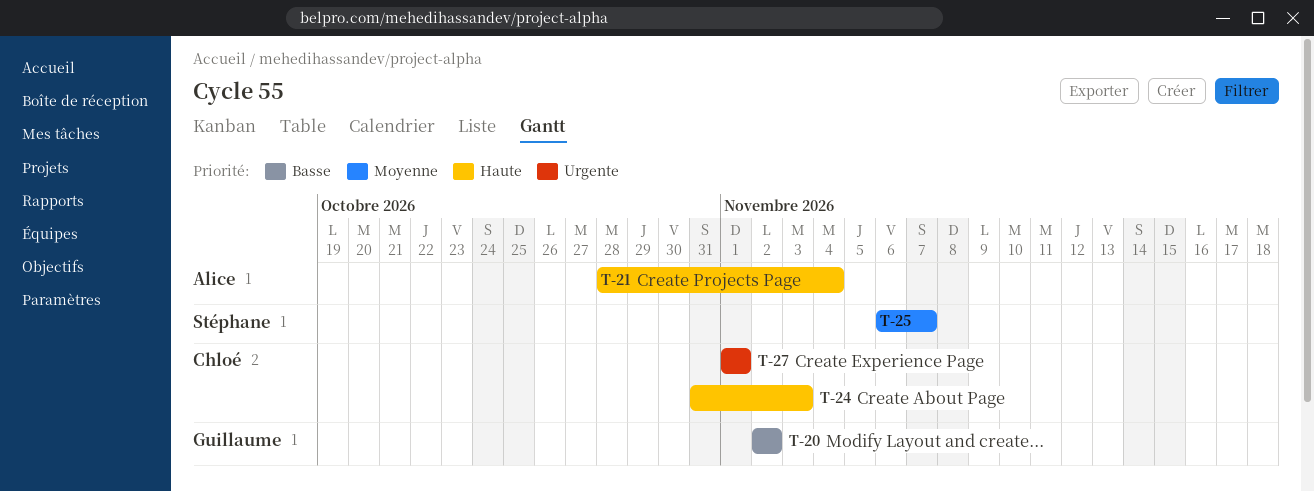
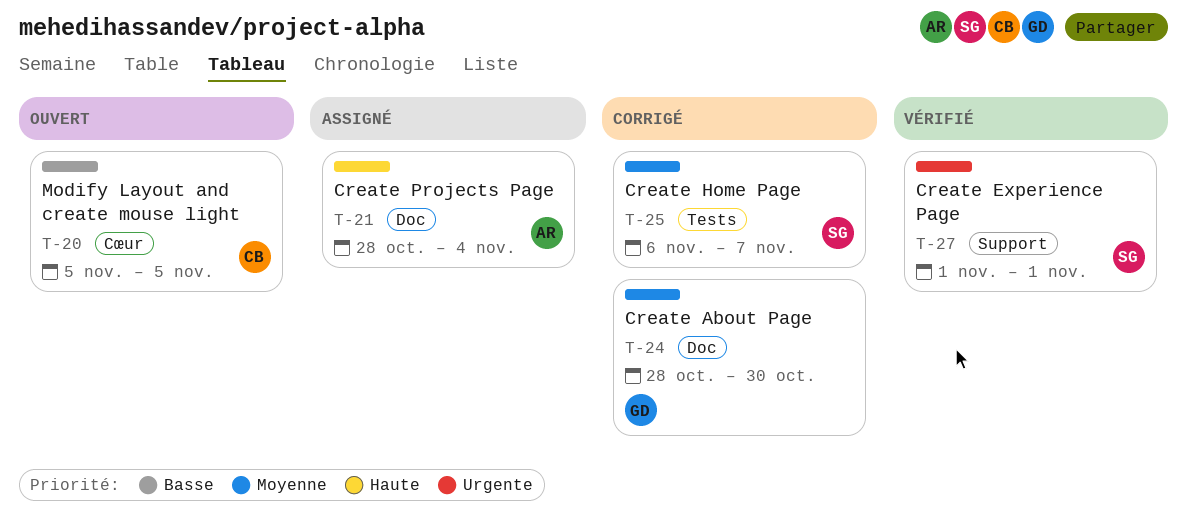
T-20, owner: Guillaume -> Chloé
T-20, start: Nov 2 -> Nov 5
T-20, due: Nov 2 -> Nov 5
T-24, owner: Chloé -> Guillaume
T-24, priority: Haute -> Moyenne
T-24, start: Oct 31 -> Oct 28
T-24, due: Nov 3 -> Oct 30
T-27, owner: Chloé -> Stéphane

